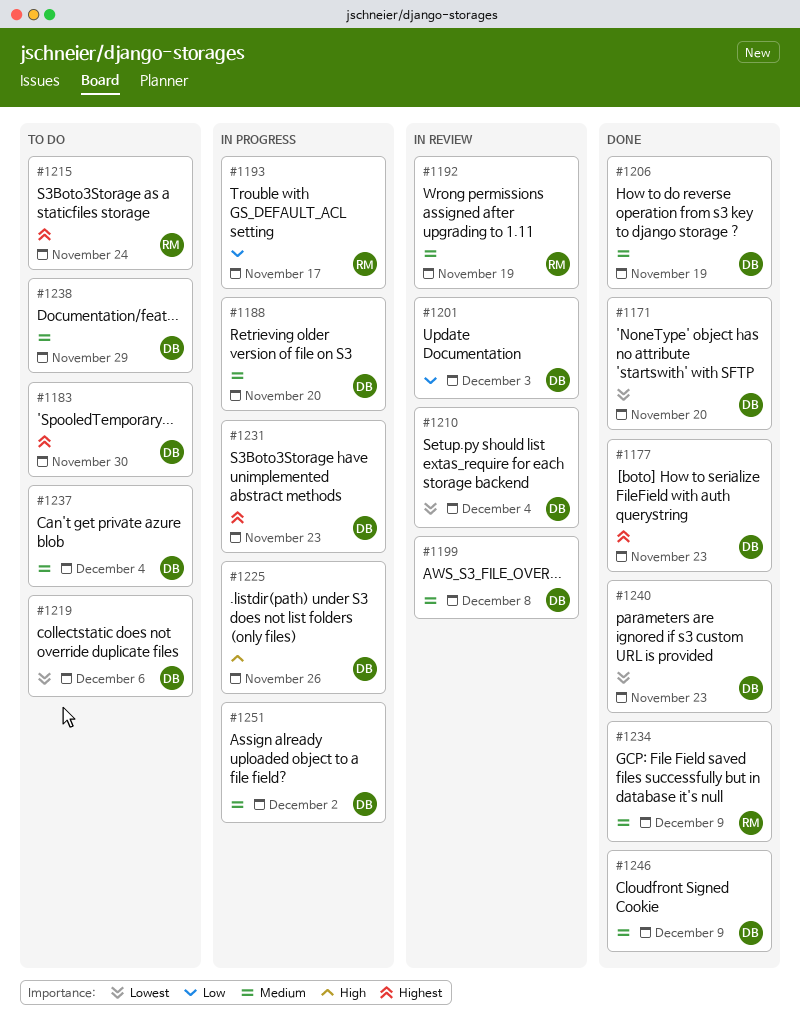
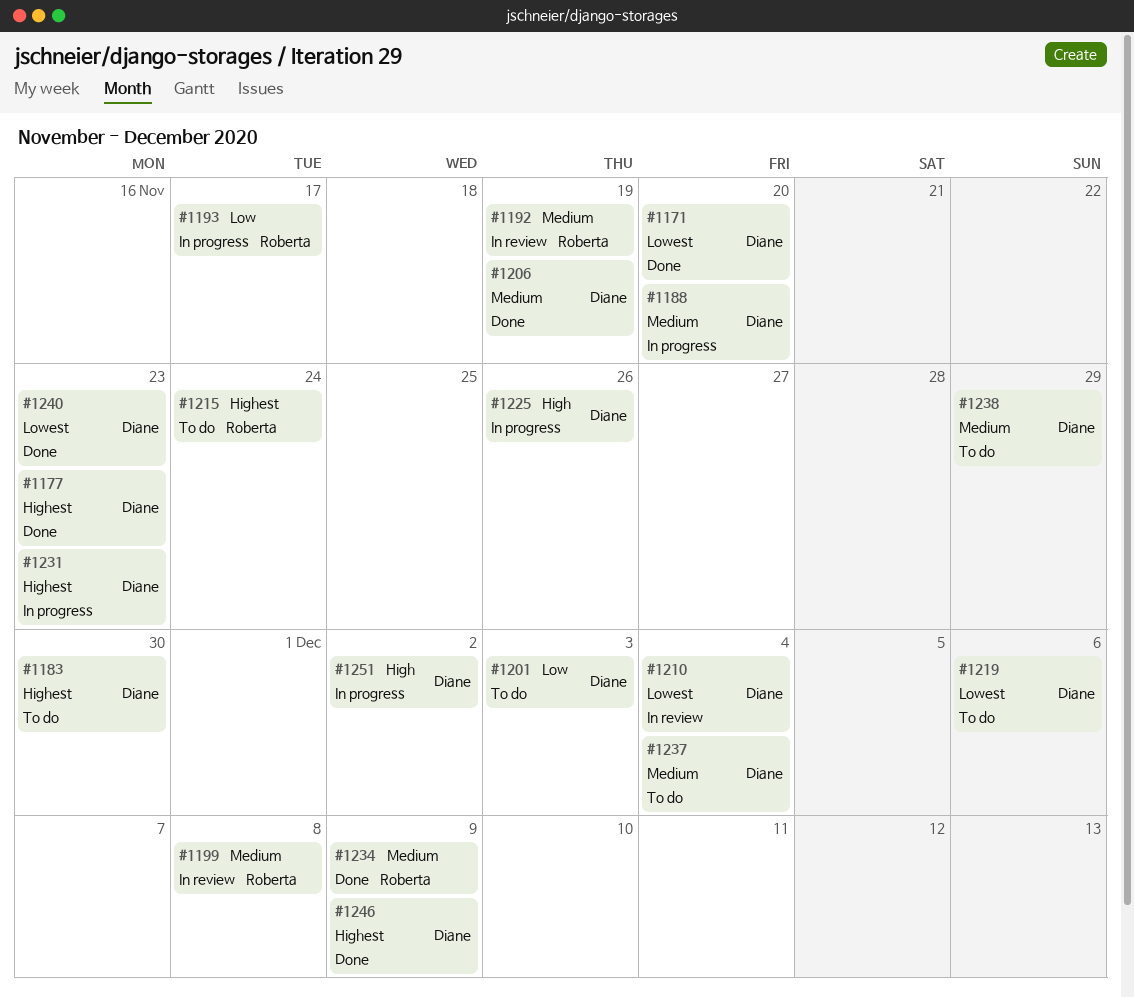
#1199, owner: Diane -> Roberta
#1201, status: In review -> To do
#1246, priority: Medium -> Highest
#1251, priority: Medium -> High

